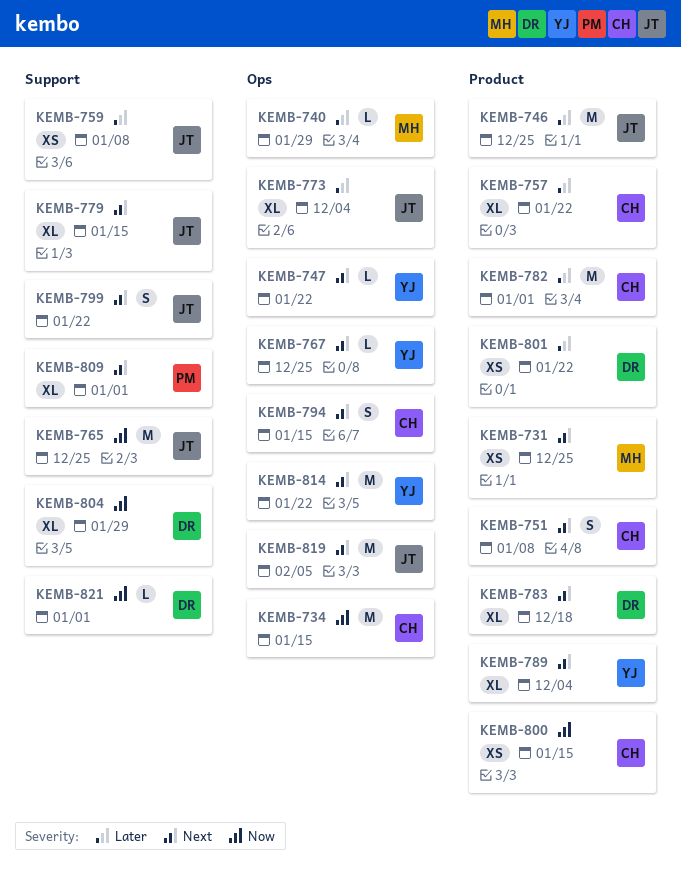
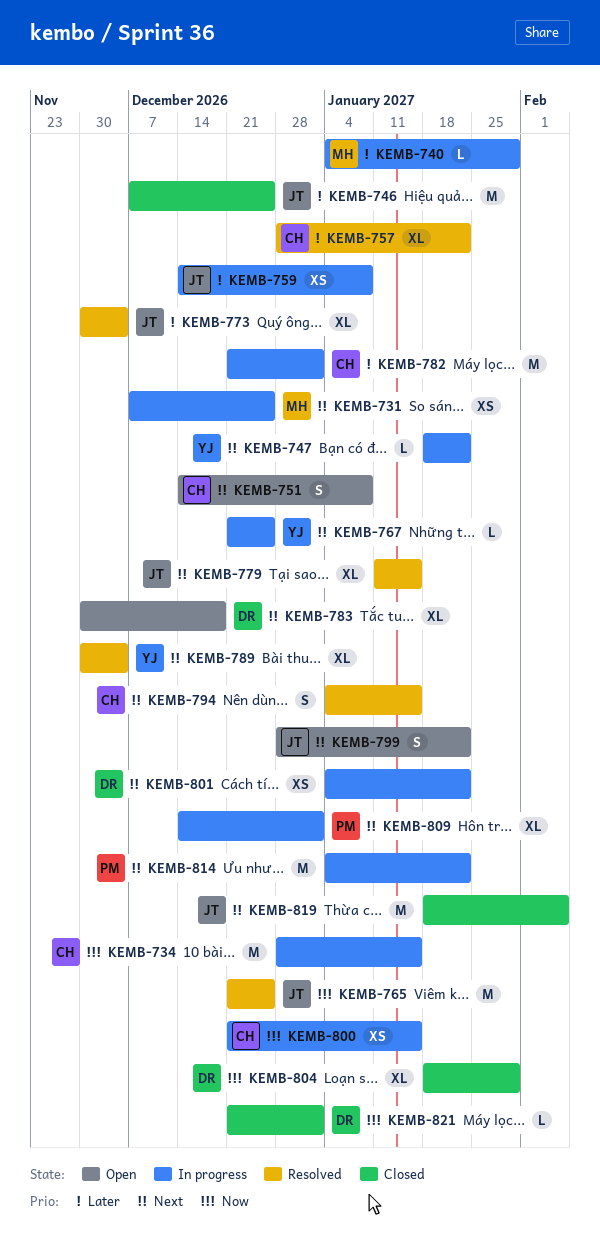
KEMB-801, priority: Later -> Next
KEMB-814, owner: YJ -> PM

